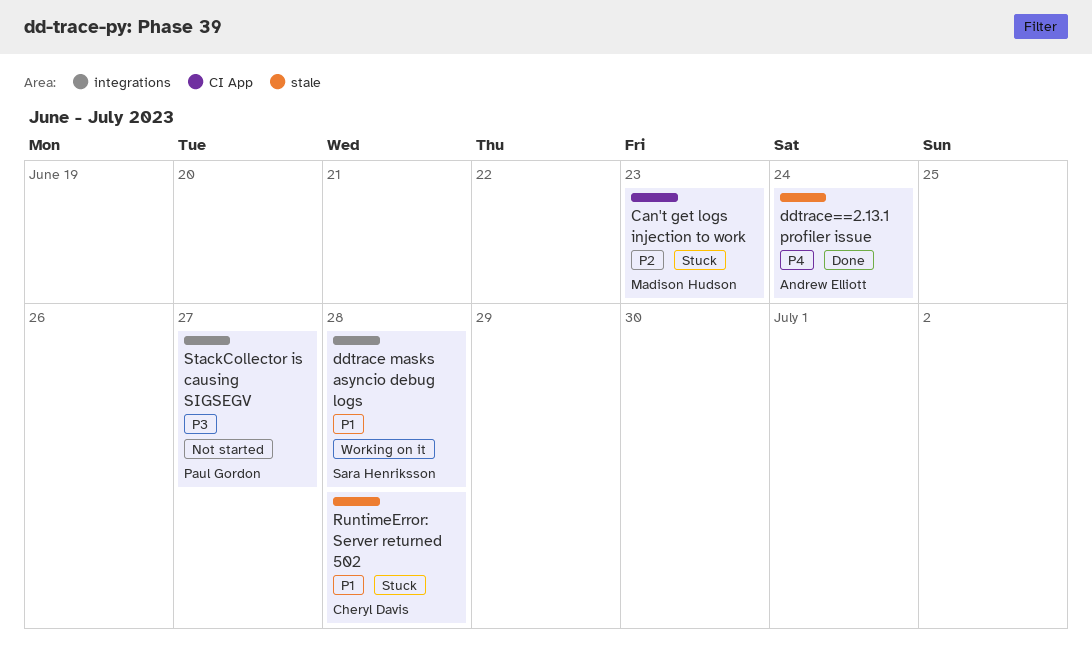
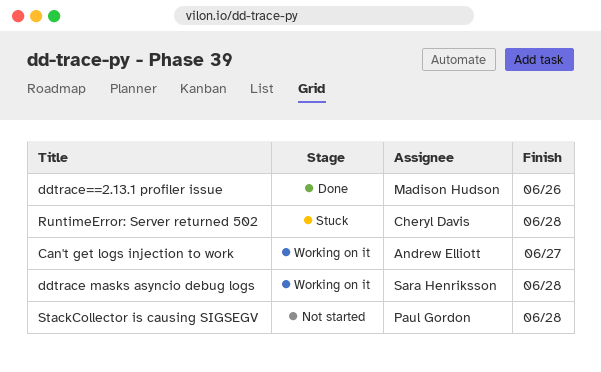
Can't get logs injection to work, status: Stuck -> Working on it
Can't get logs injection to work, owner: Madison Hudson -> Andrew Elliott
Can't get logs injection to work, due: Jun 23 -> Jun 27
ddtrace==2.13.1 profiler issue, owner: Andrew Elliott -> Madison Hudson
ddtrace==2.13.1 profiler issue, due: Jun 24 -> Jun 26
StackCollector is causing SIGSEGV, due: Jun 27 -> Jun 28

